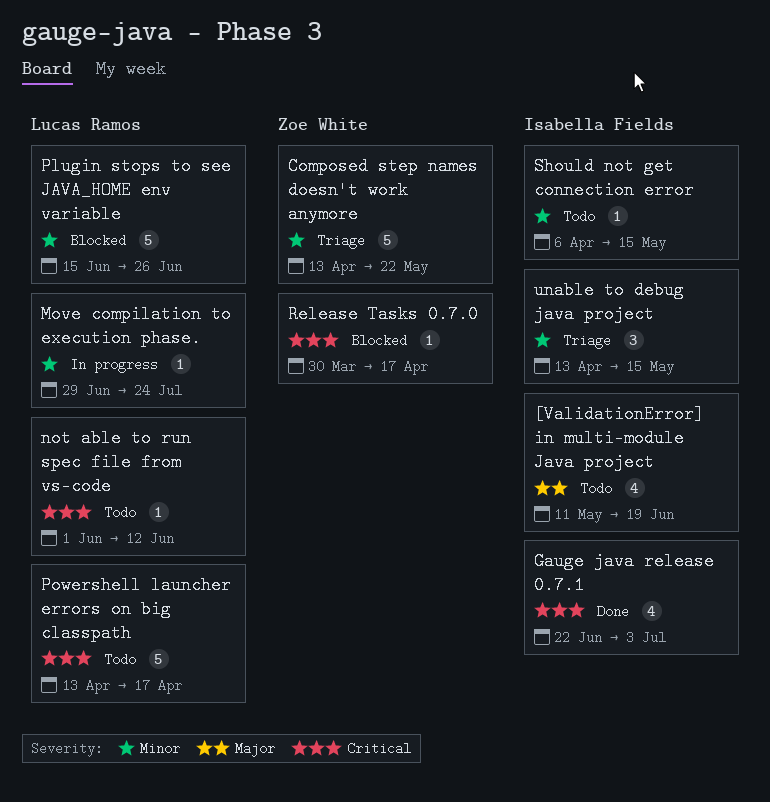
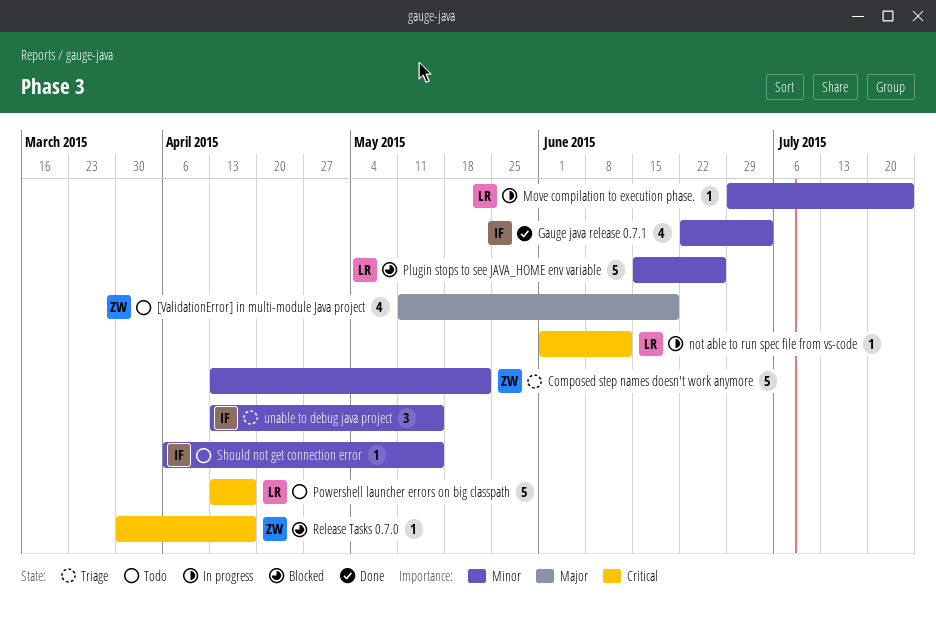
[ValidationError] in multi-module Java project, owner: Isabella Fields -> Zoe White
Gauge java release 0.7.1, priority: Critical -> Minor
not able to run spec file from vs-code, status: Todo -> In progress

